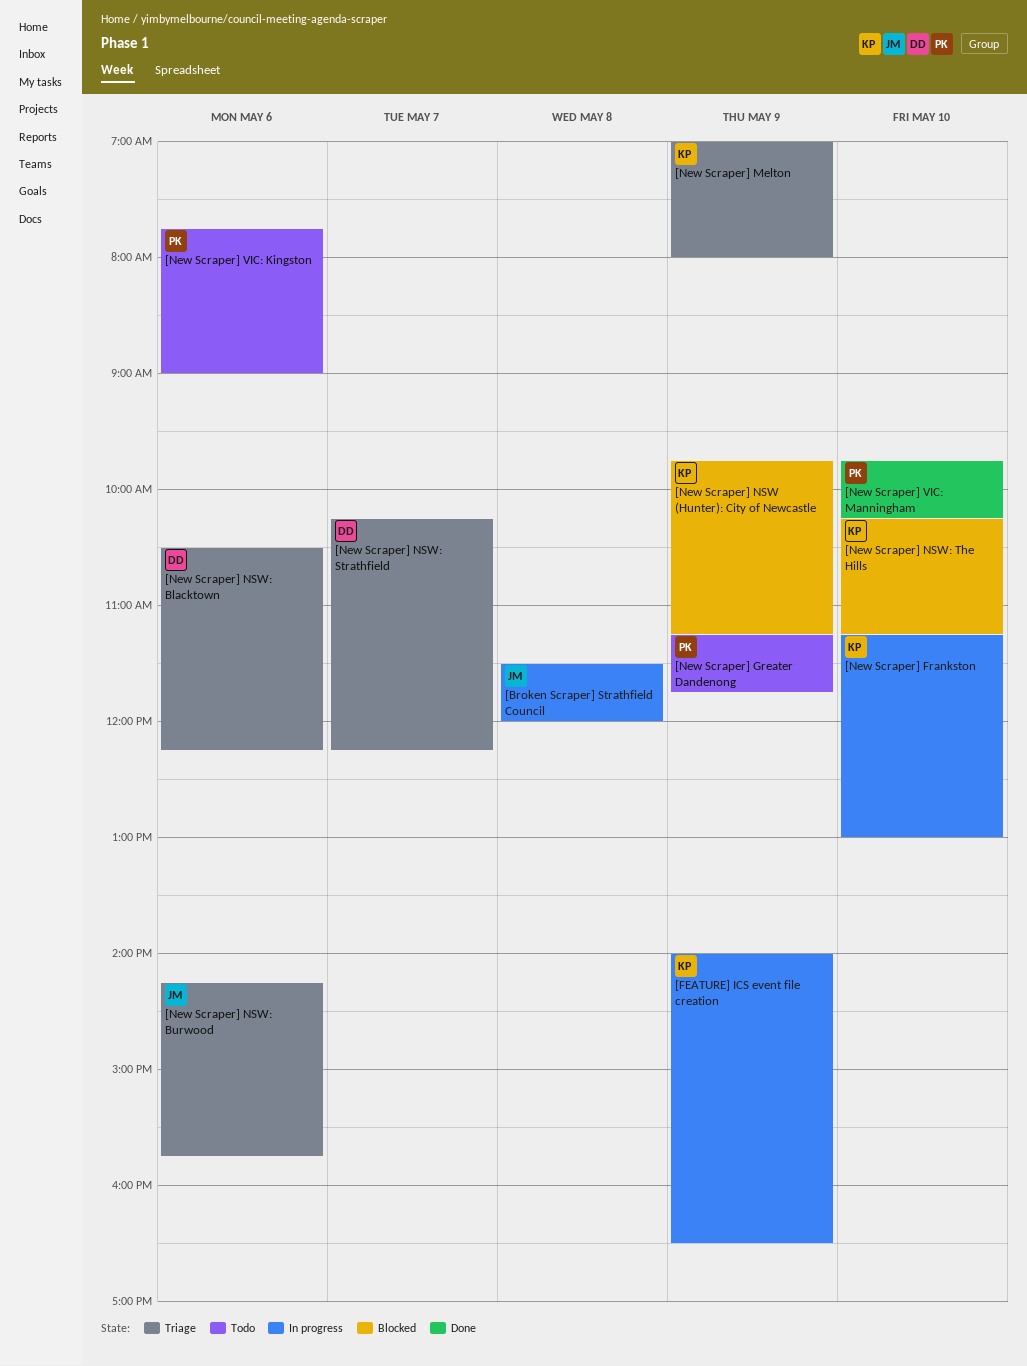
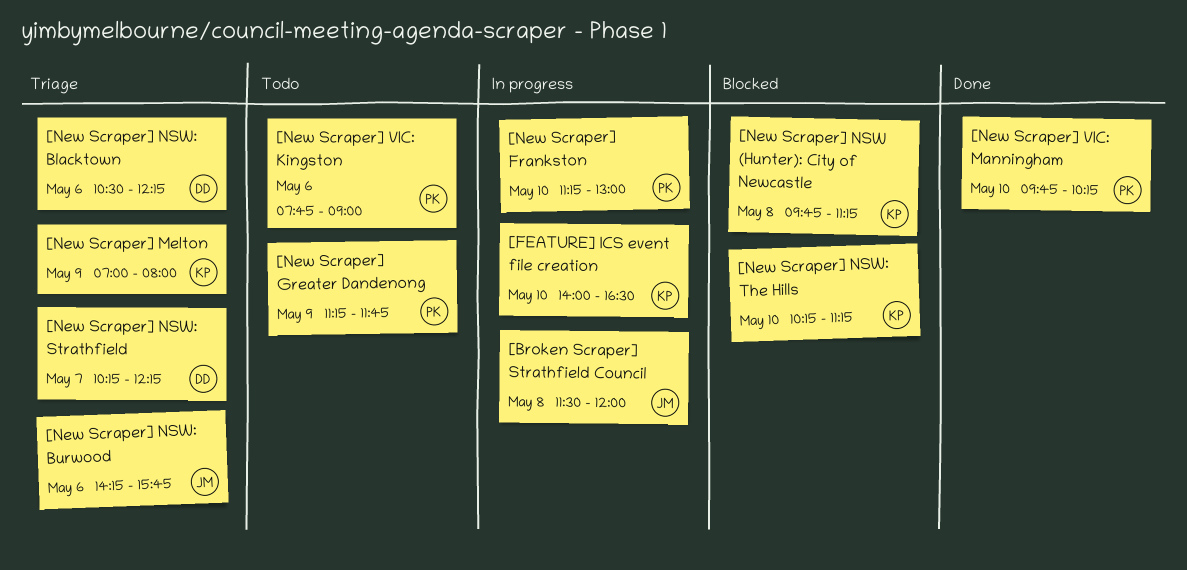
[FEATURE] ICS event file creation, day: May 9 -> May 10
[New Scraper] Frankston, owner: KP -> PK
[New Scraper] NSW (Hunter): City of Newcastle, day: May 9 -> May 8

